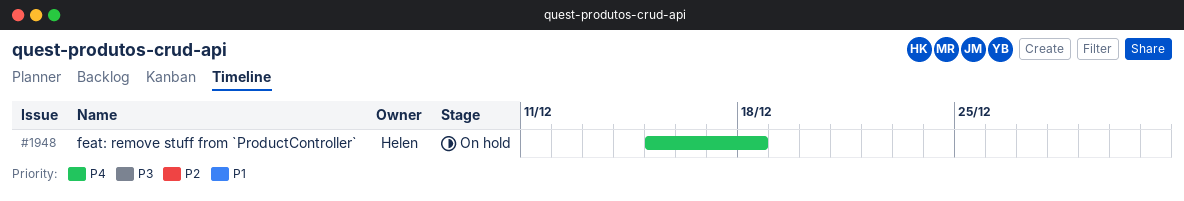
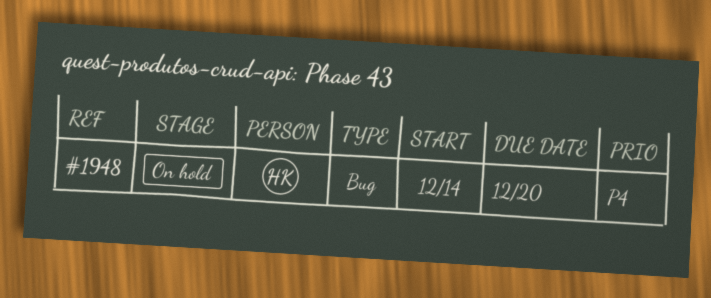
#1948, start: Dec 15 -> Dec 14
#1948, due: Dec 18 -> Dec 20

